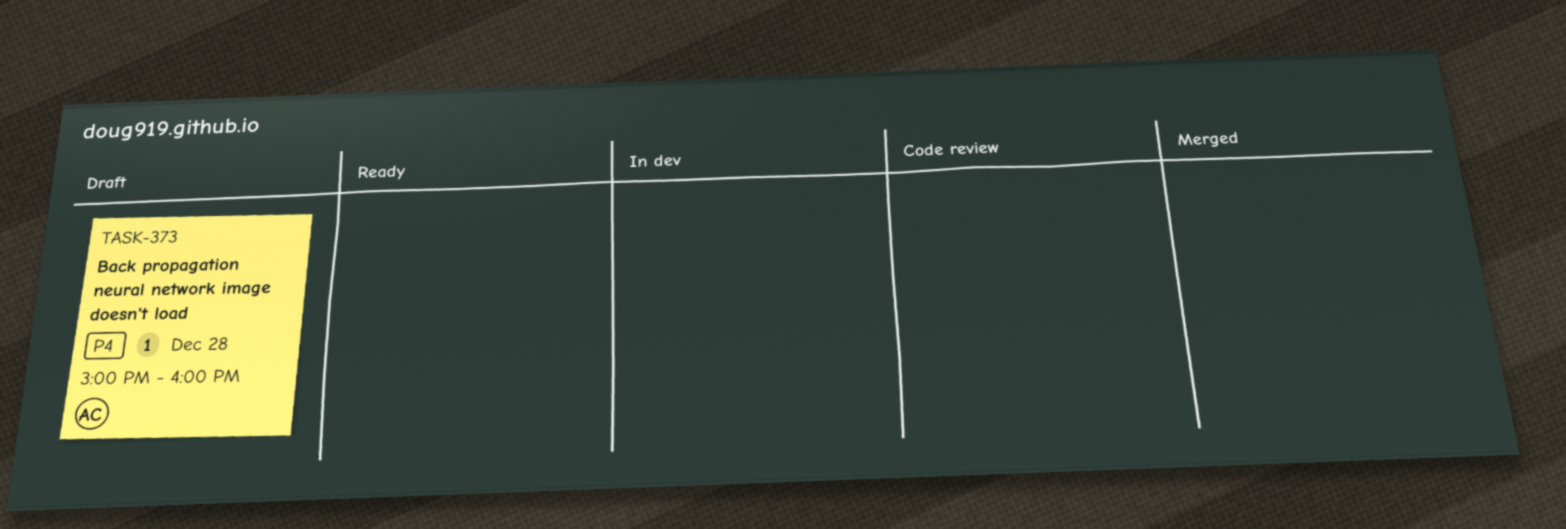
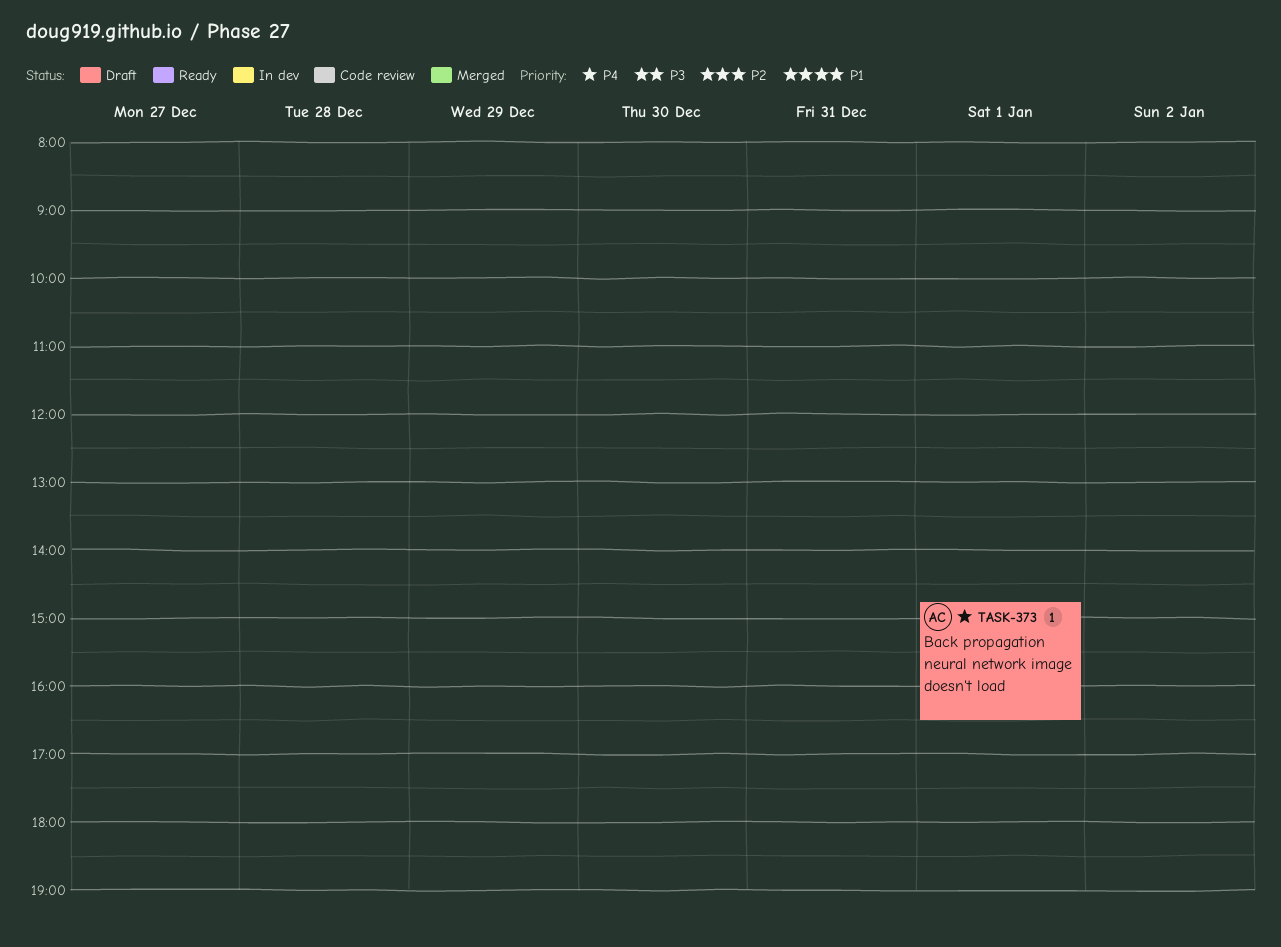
TASK-373, day: Dec 28 -> Jan 1
TASK-373, begins: 15:00 -> 14:45
TASK-373, ends: 16:00 -> 16:30

